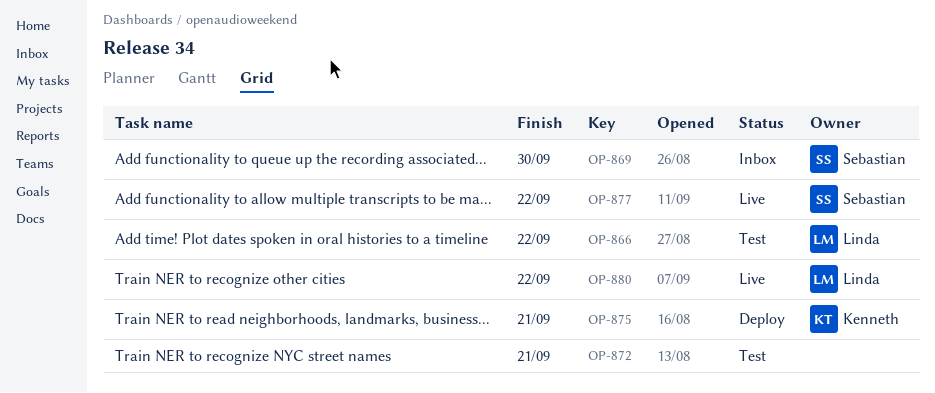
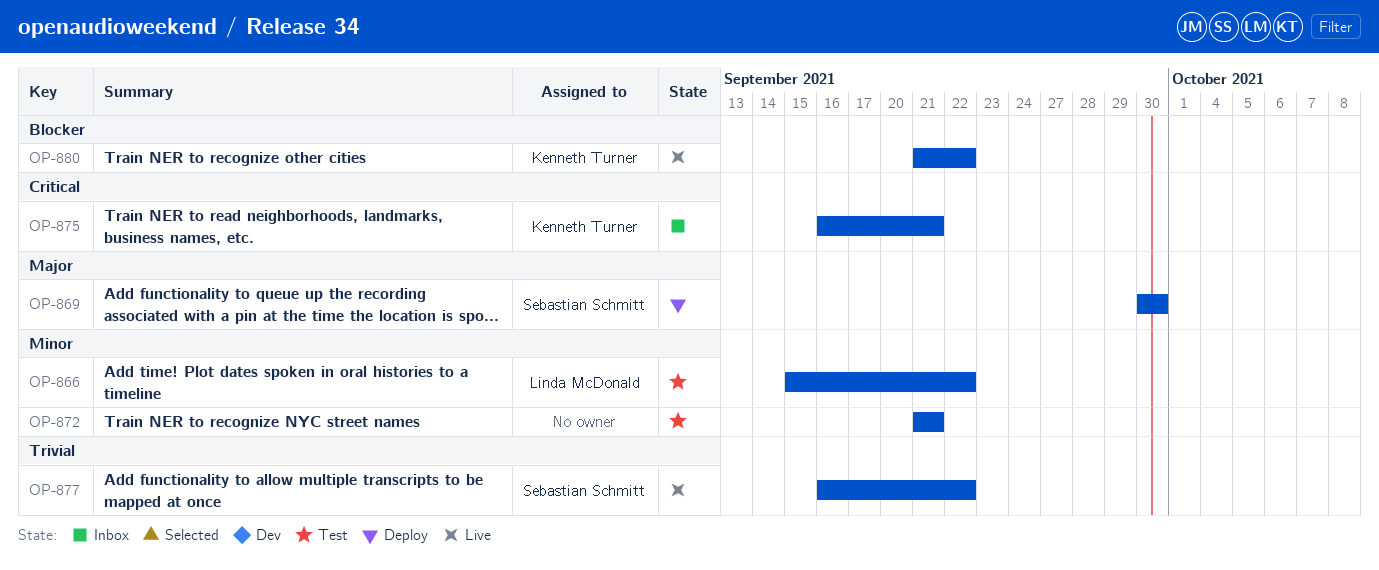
OP-869, status: Inbox -> Deploy
OP-875, status: Deploy -> Inbox
OP-880, owner: Linda McDonald -> Kenneth Turner

